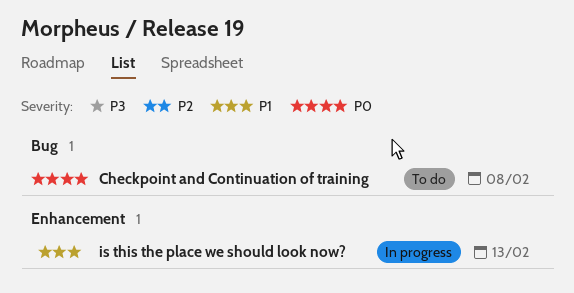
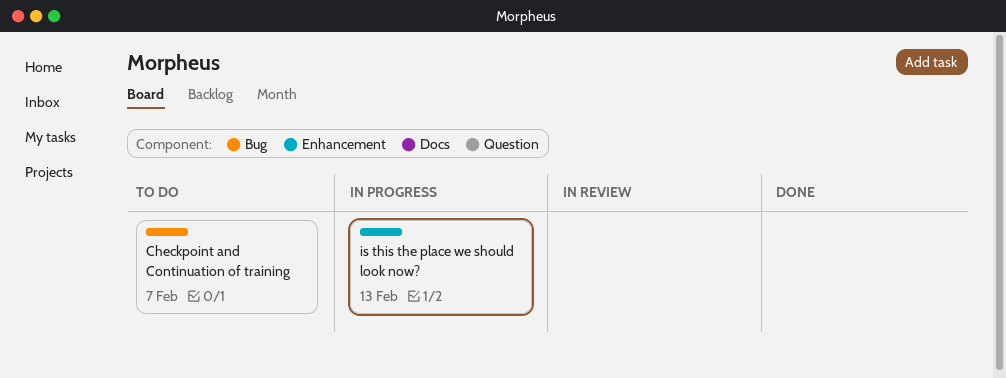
Checkpoint and Continuation of training, due: Feb 8 -> Feb 7

